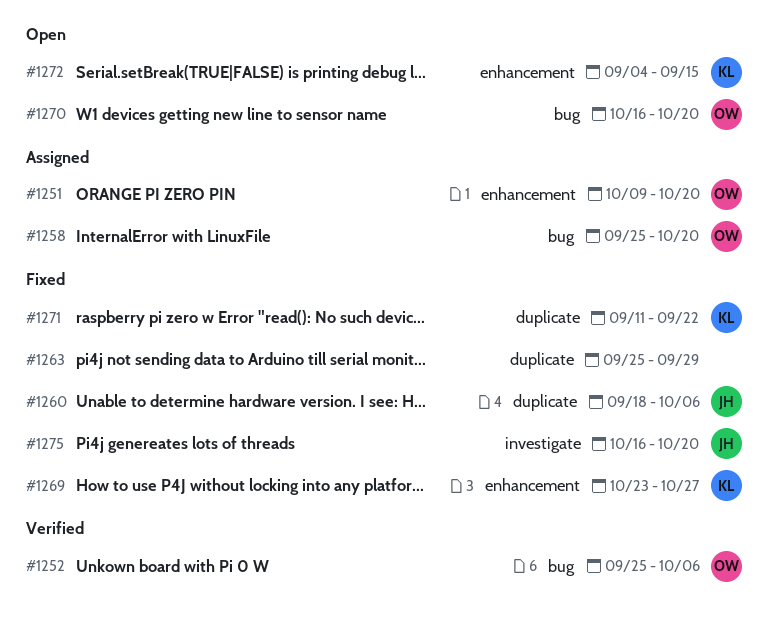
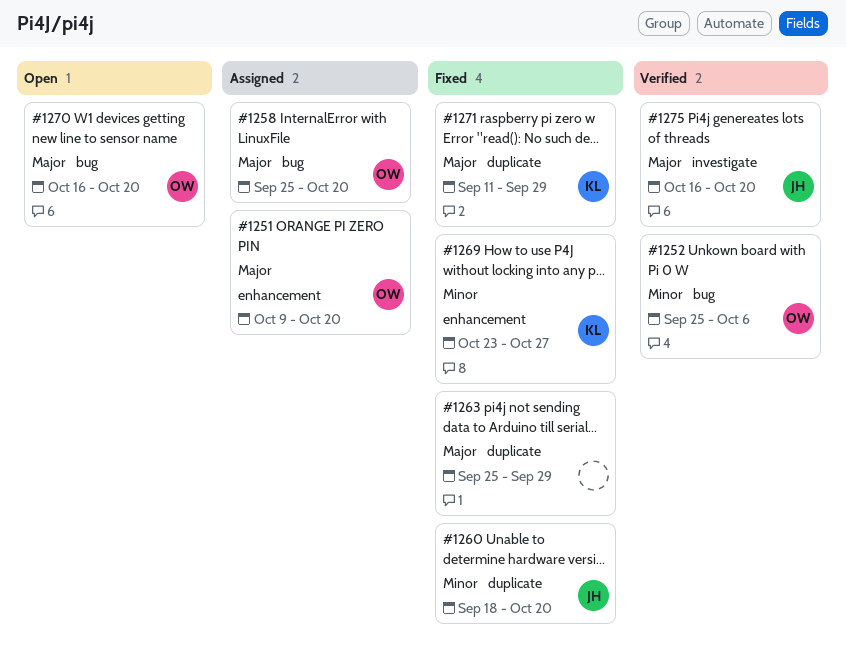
#1260, due: Oct 6 -> Oct 20
#1271, due: Sep 22 -> Sep 29
#1272: present -> none
#1275, status: Fixed -> Verified

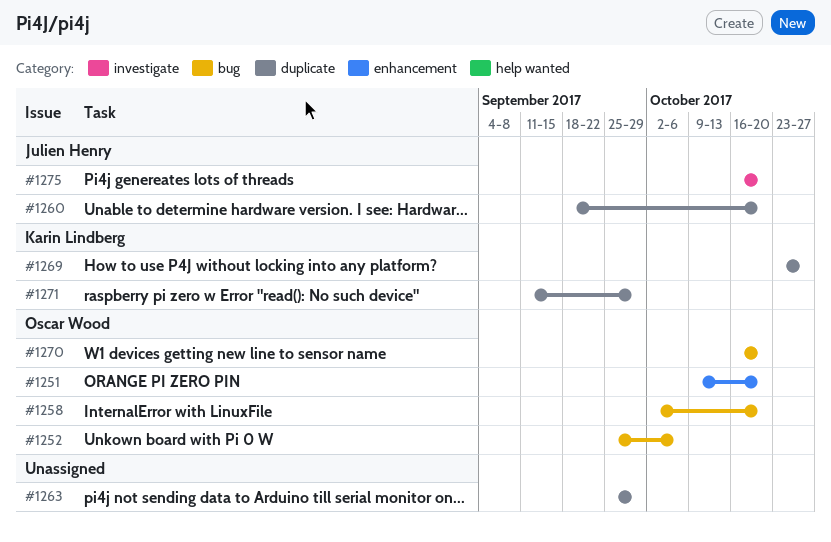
#1258, start: Sep 25 -> Oct 2
#1269, label: enhancement -> duplicate

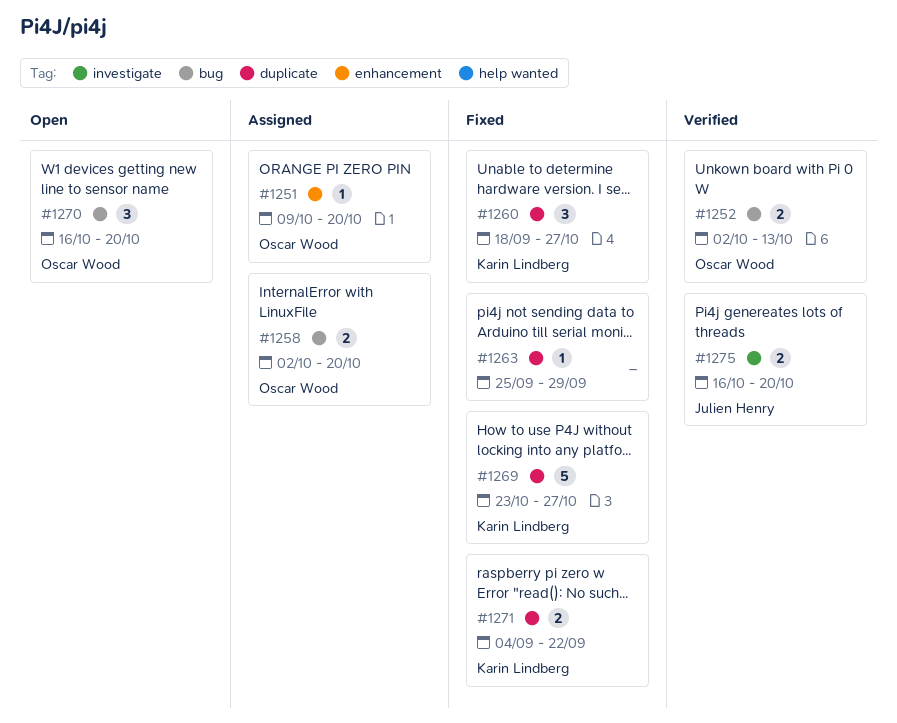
#1252, start: Sep 25 -> Oct 2
#1252, due: Oct 6 -> Oct 13
#1260, owner: Julien Henry -> Karin Lindberg
#1260, due: Oct 20 -> Oct 27
#1271, start: Sep 11 -> Sep 4
#1271, due: Sep 29 -> Sep 22

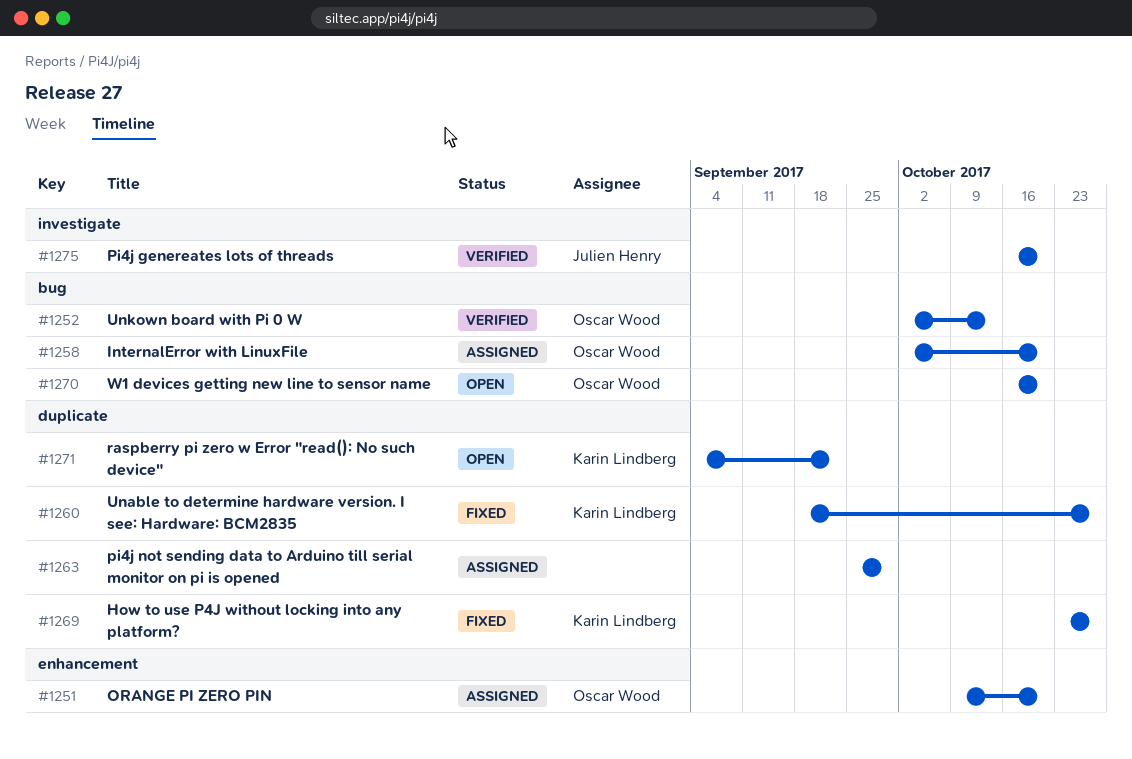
#1263, status: Fixed -> Assigned
#1271, status: Fixed -> Open

